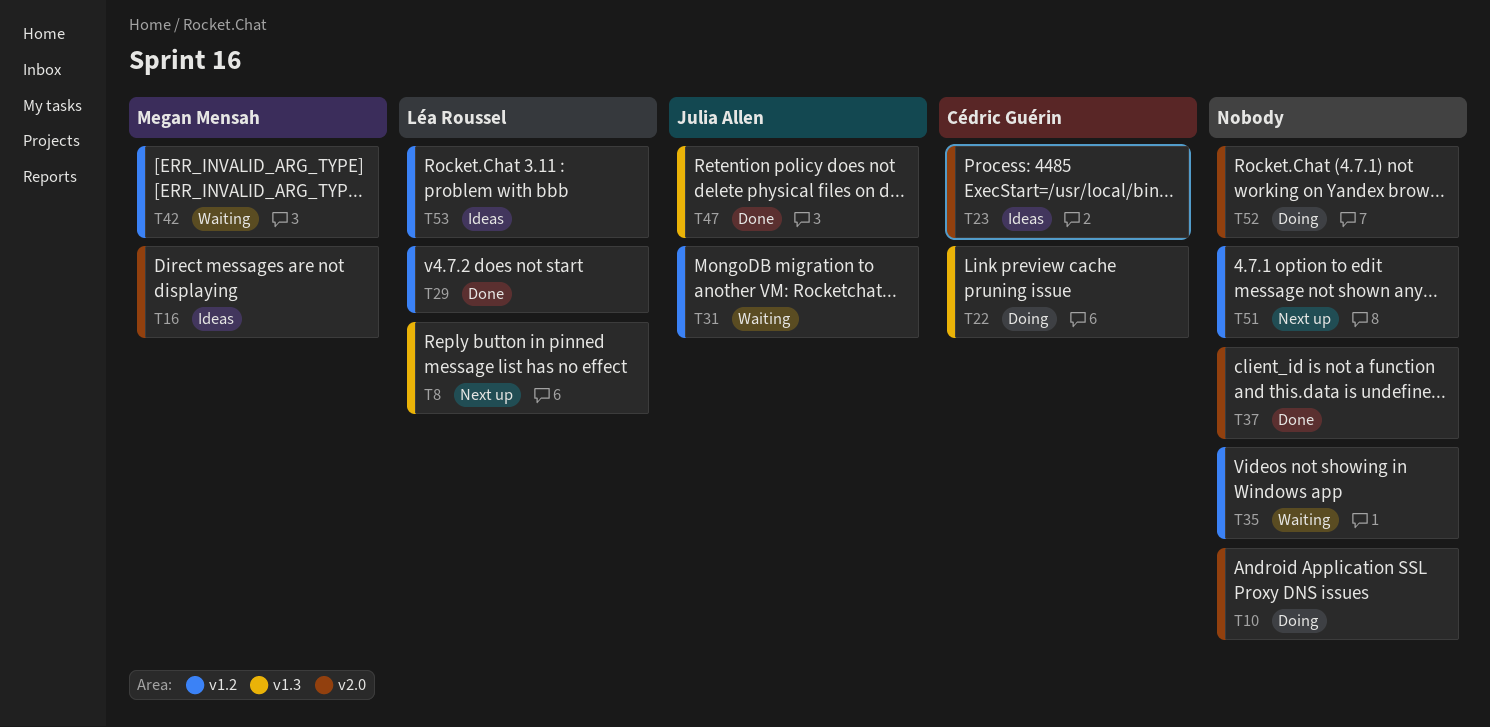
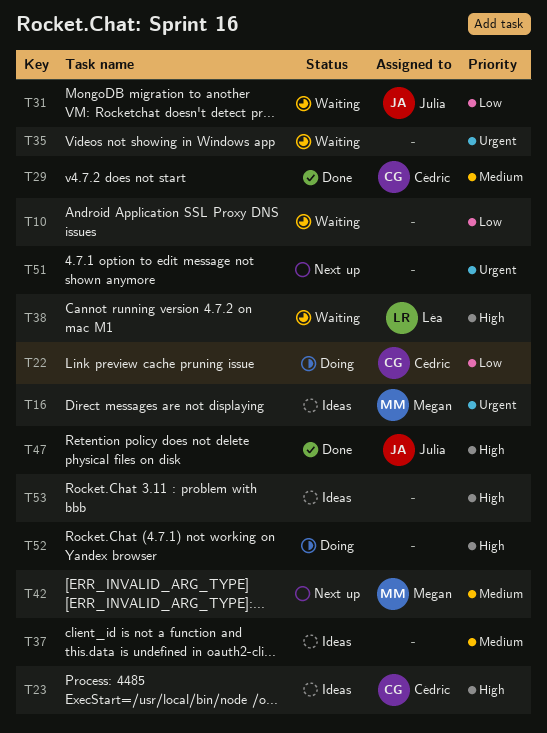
T8: present -> none
T10, status: Doing -> Waiting
T29, owner: Léa Roussel -> Cédric Guérin
T37, status: Done -> Ideas
T38: none -> present
T42, status: Waiting -> Next up
T53, owner: Léa Roussel -> none

